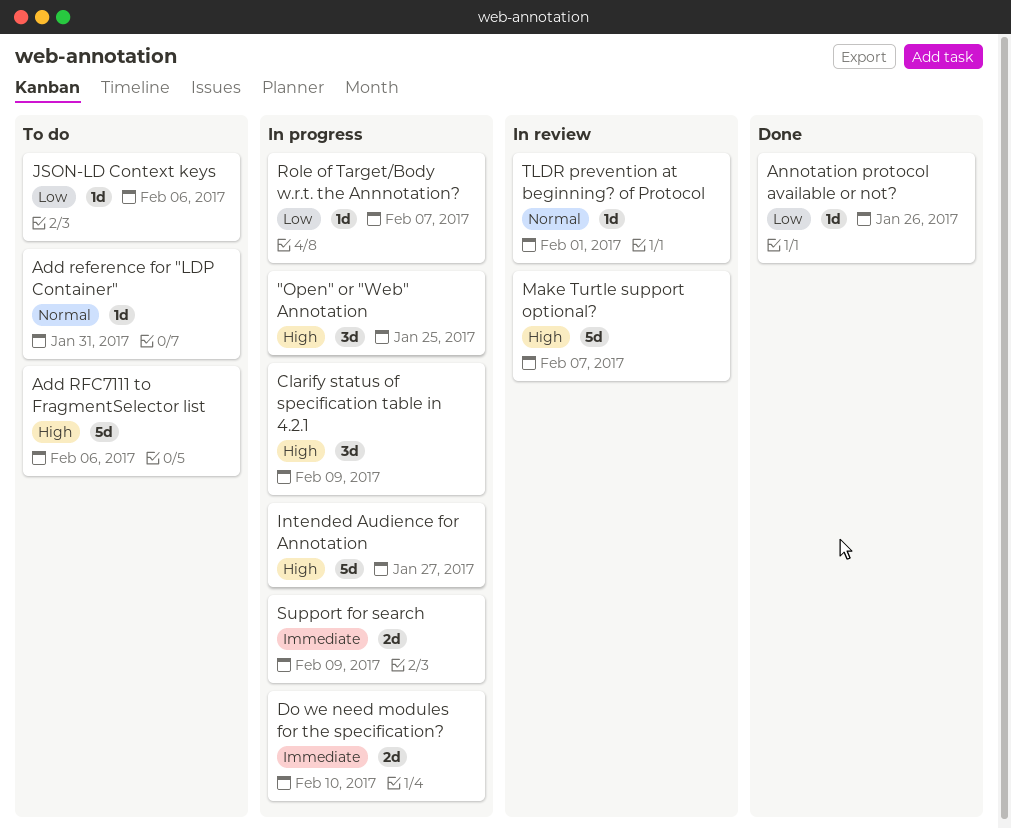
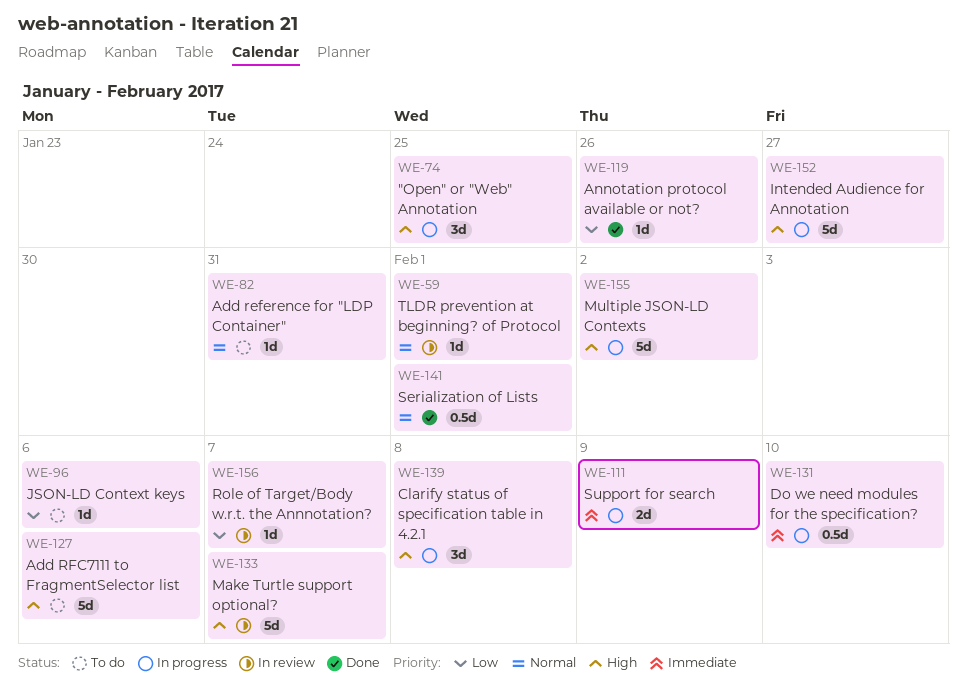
Clarify status of specification table in 4.2.1, due: Feb 9 -> Feb 8
Do we need modules for the specification?, estimate: 2d -> 0.5d
Multiple JSON-LD Contexts: none -> present
Role of Target/Body w.r.t. the Annnotation?, status: In progress -> In review
Serialization of Lists: none -> present

